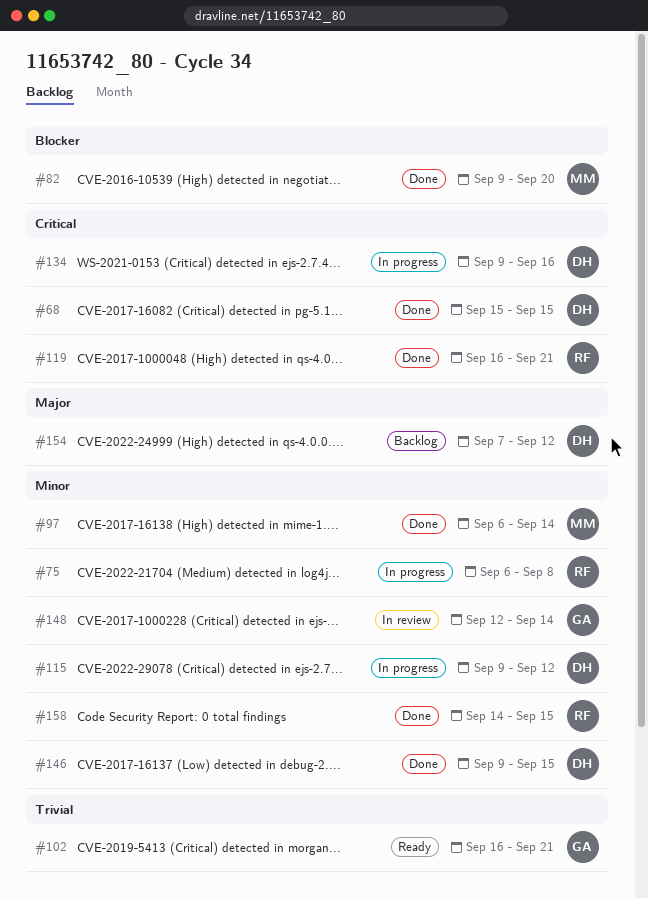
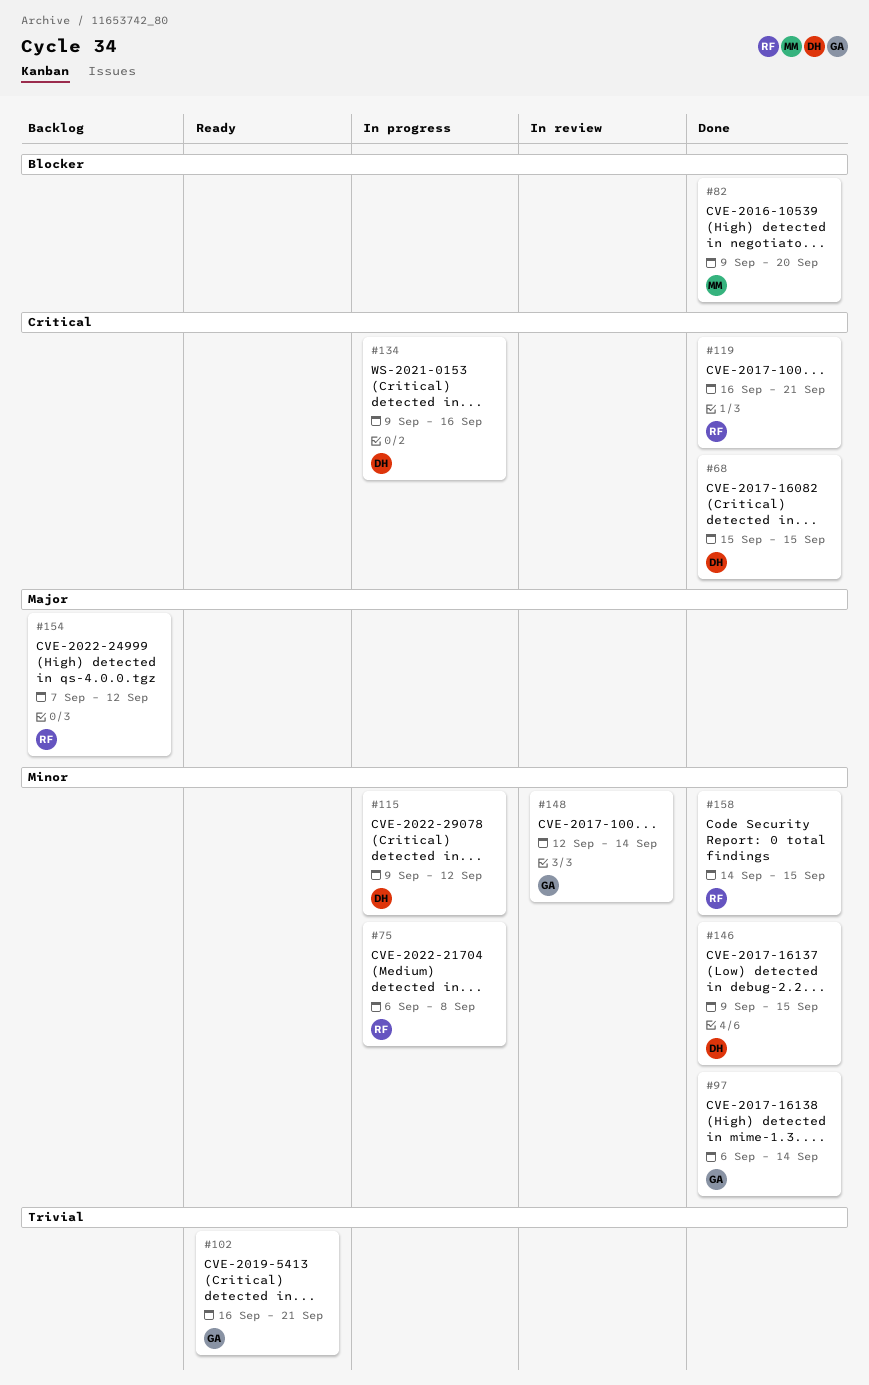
#97, owner: MM -> GA
#154, owner: DH -> RF

